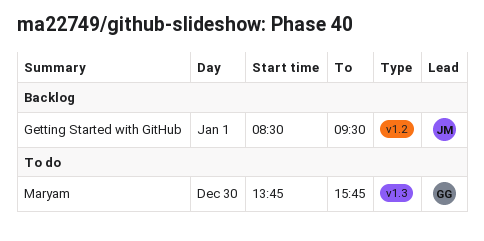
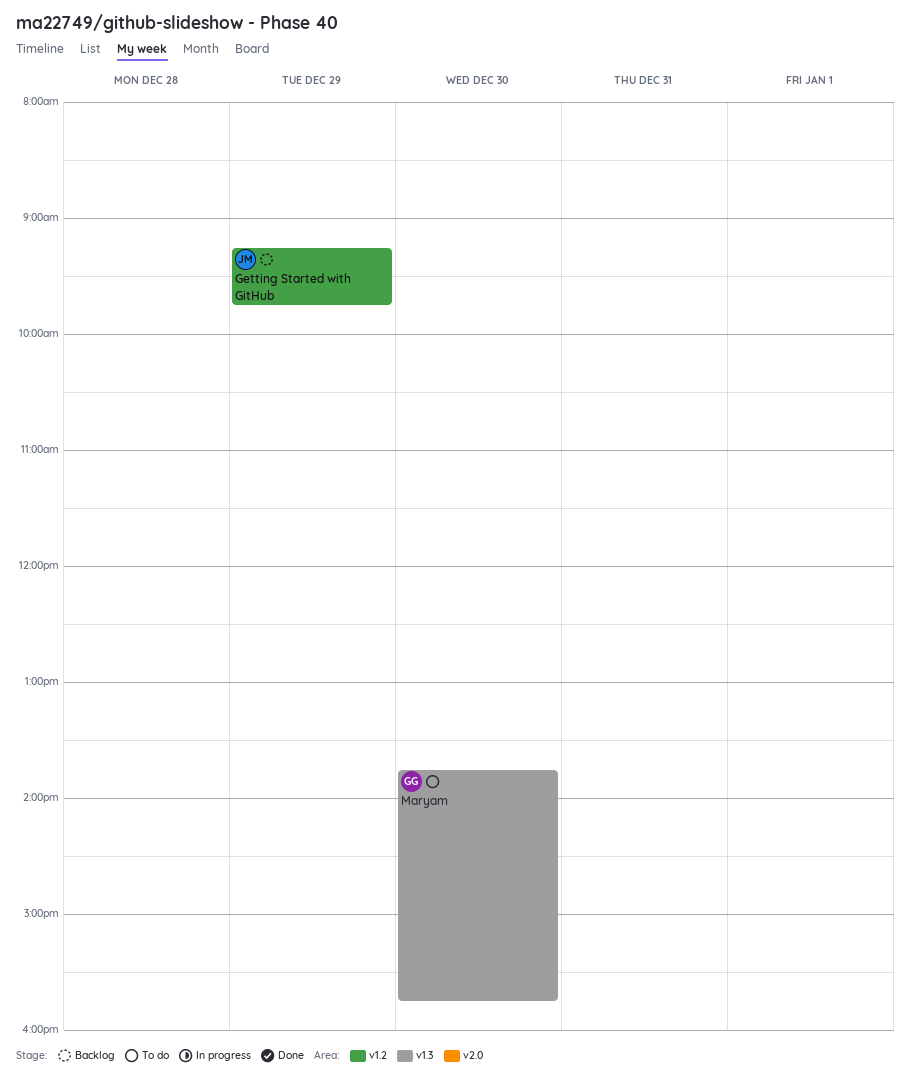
Getting Started with GitHub, day: Jan 1 -> Dec 29
Getting Started with GitHub, begins: 08:30 -> 09:15
Getting Started with GitHub, ends: 09:30 -> 09:45

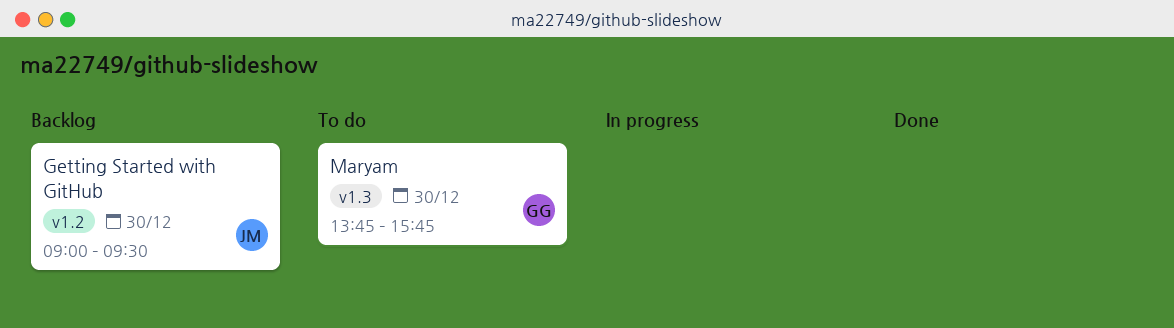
Getting Started with GitHub, day: Dec 29 -> Dec 30
Getting Started with GitHub, begins: 09:15 -> 09:00
Getting Started with GitHub, ends: 09:45 -> 09:30

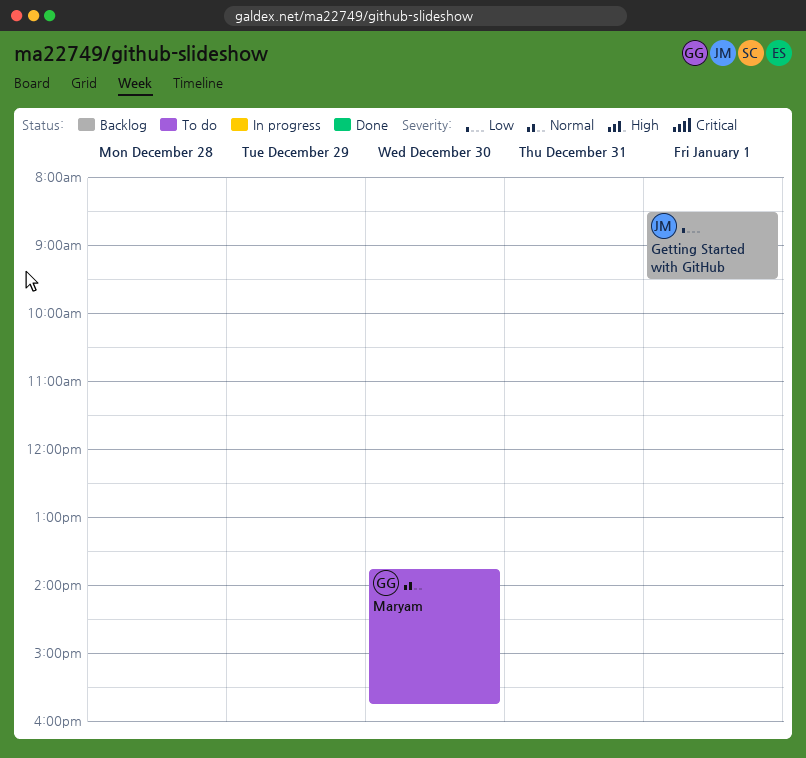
Getting Started with GitHub, day: Dec 30 -> Jan 1
Getting Started with GitHub, begins: 09:00 -> 08:30

